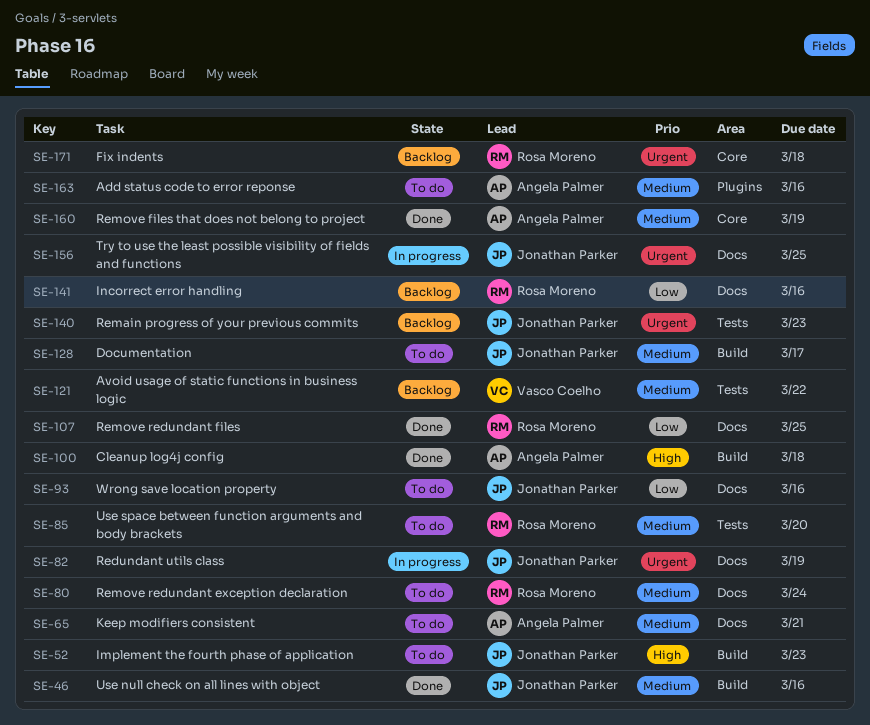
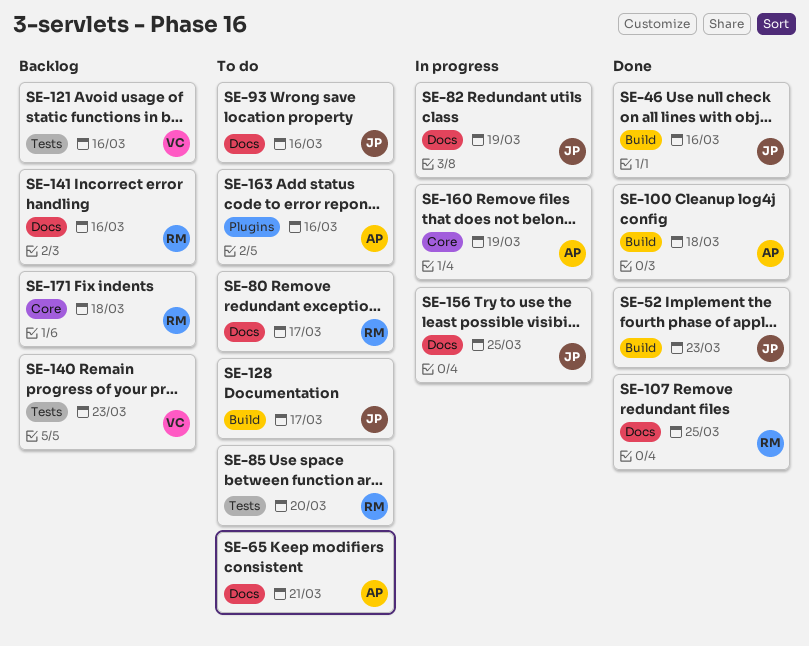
SE-52, status: To do -> Done
SE-80, due: Mar 24 -> Mar 17
SE-121, due: Mar 22 -> Mar 16
SE-140, owner: Jonathan Parker -> Vasco Coelho
SE-160, status: Done -> In progress

